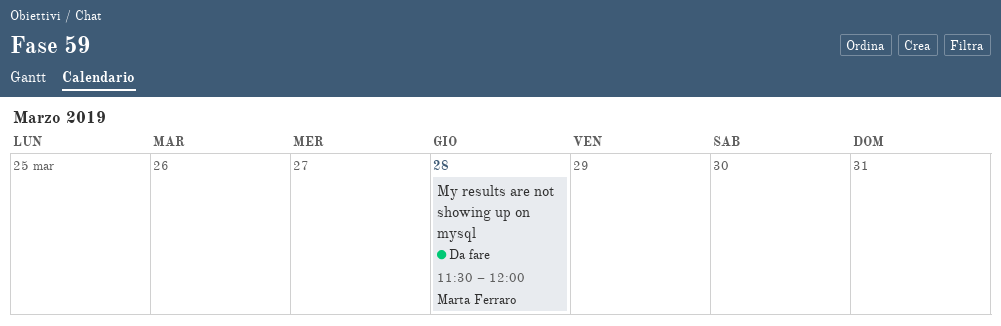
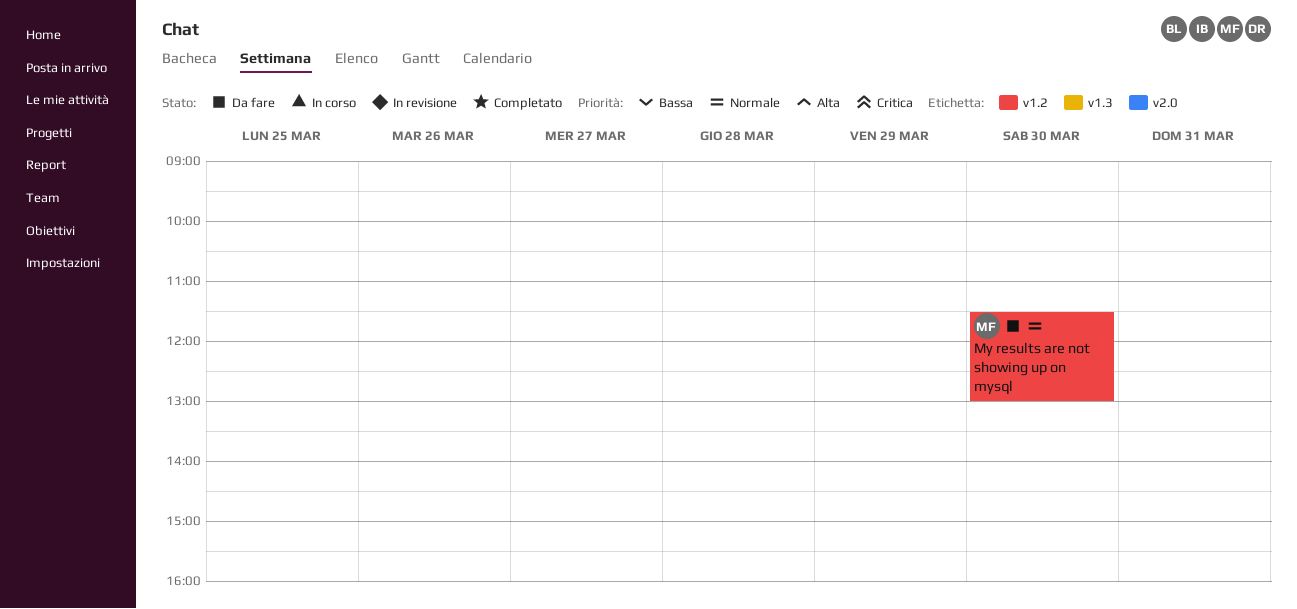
My results are not showing up on mysql, day: Mar 28 -> Mar 30
My results are not showing up on mysql, ends: 12:00 -> 13:00

